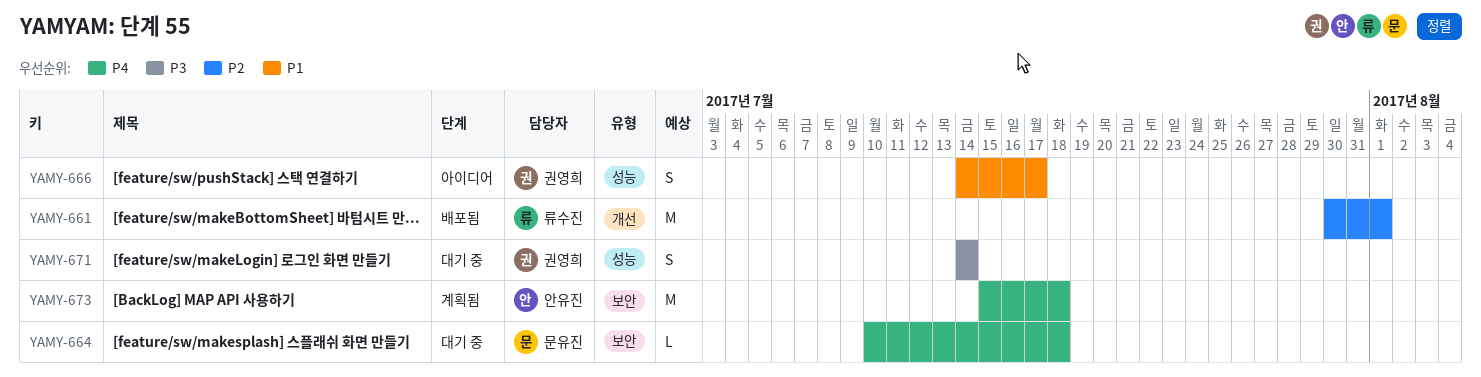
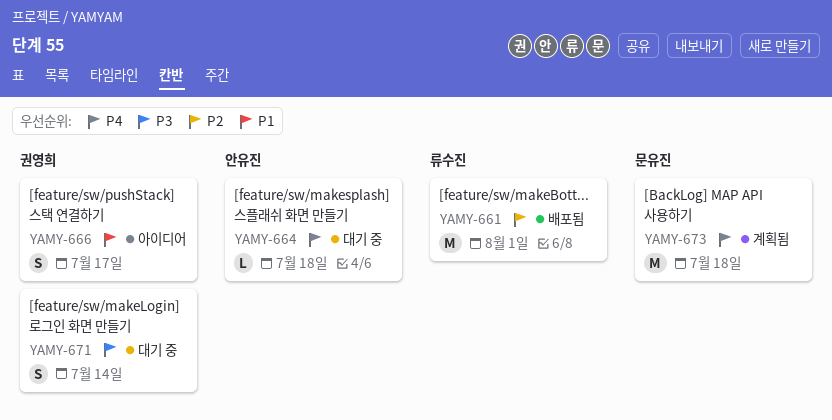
YAMY-664, owner: 문유진 -> 안유진
YAMY-673, owner: 안유진 -> 문유진

